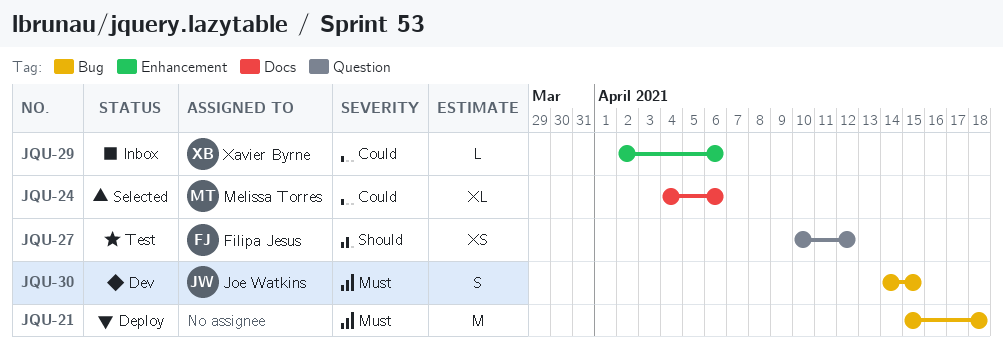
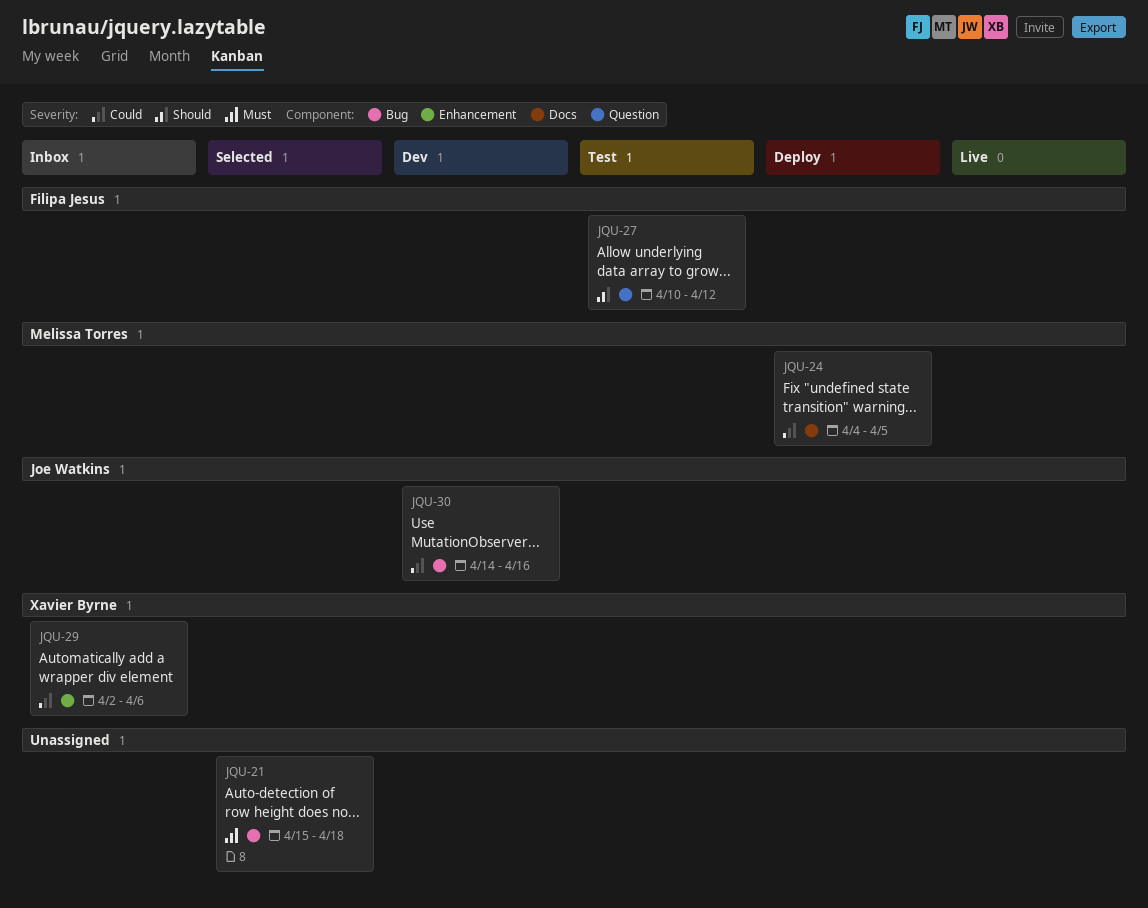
JQU-21, status: Deploy -> Selected
JQU-24, status: Selected -> Deploy
JQU-24, due: Apr 6 -> Apr 5
JQU-30, priority: Must -> Could
JQU-30, due: Apr 15 -> Apr 16

